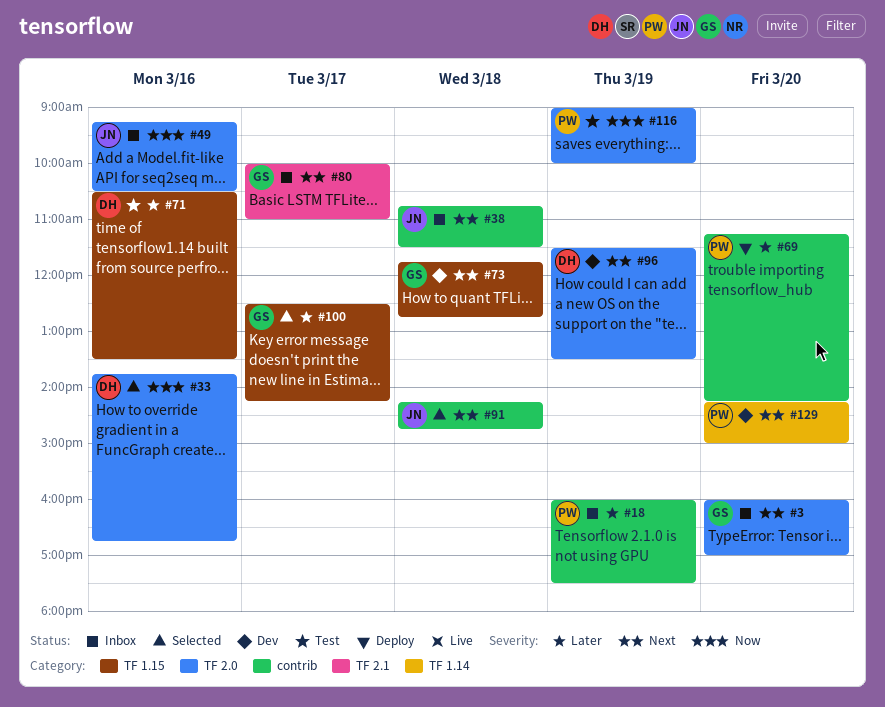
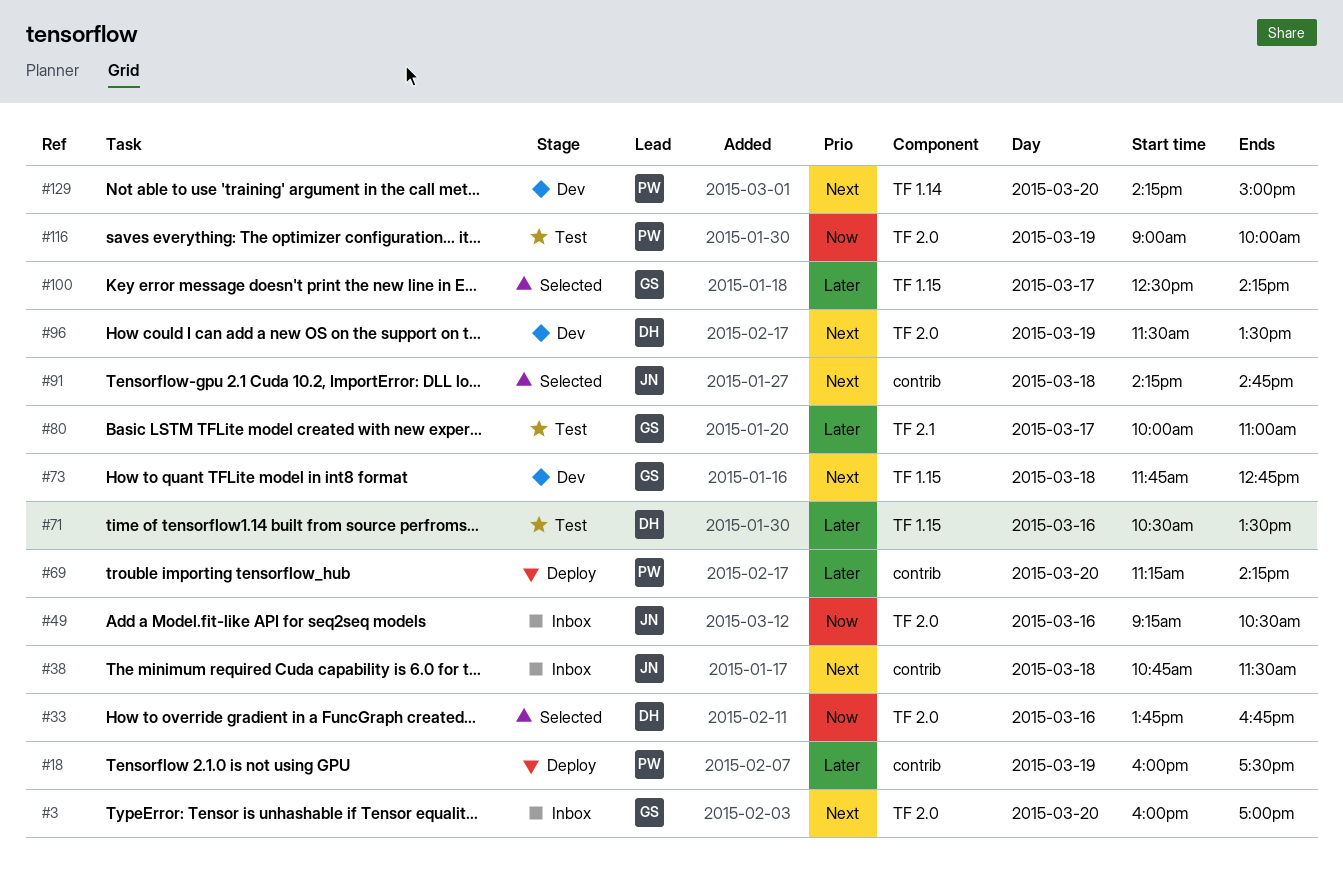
#18, status: Inbox -> Deploy
#80, status: Inbox -> Test
#80, priority: Next -> Later

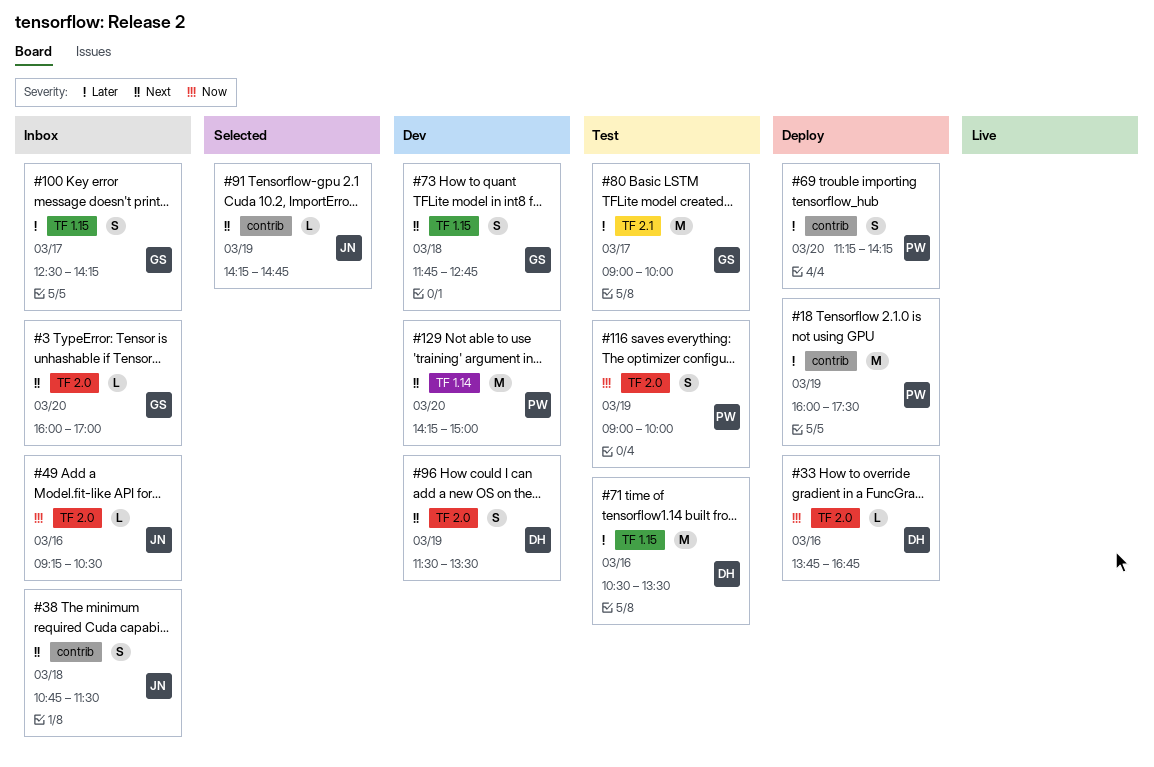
#33, status: Selected -> Deploy
#80, begins: 10:00 -> 09:00
#80, ends: 11:00 -> 10:00
#91, day: Mar 18 -> Mar 19
#100, status: Selected -> Inbox

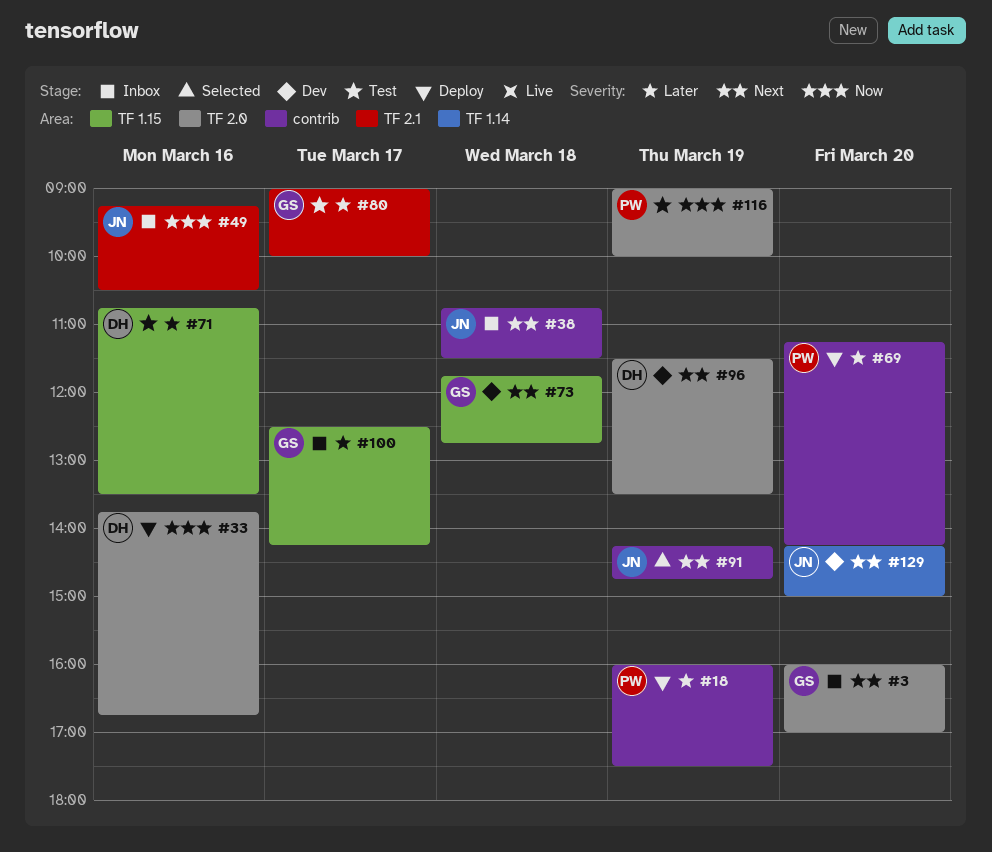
#49, label: TF 2.0 -> TF 2.1
#71, begins: 10:30 -> 10:45
#129, owner: PW -> JN

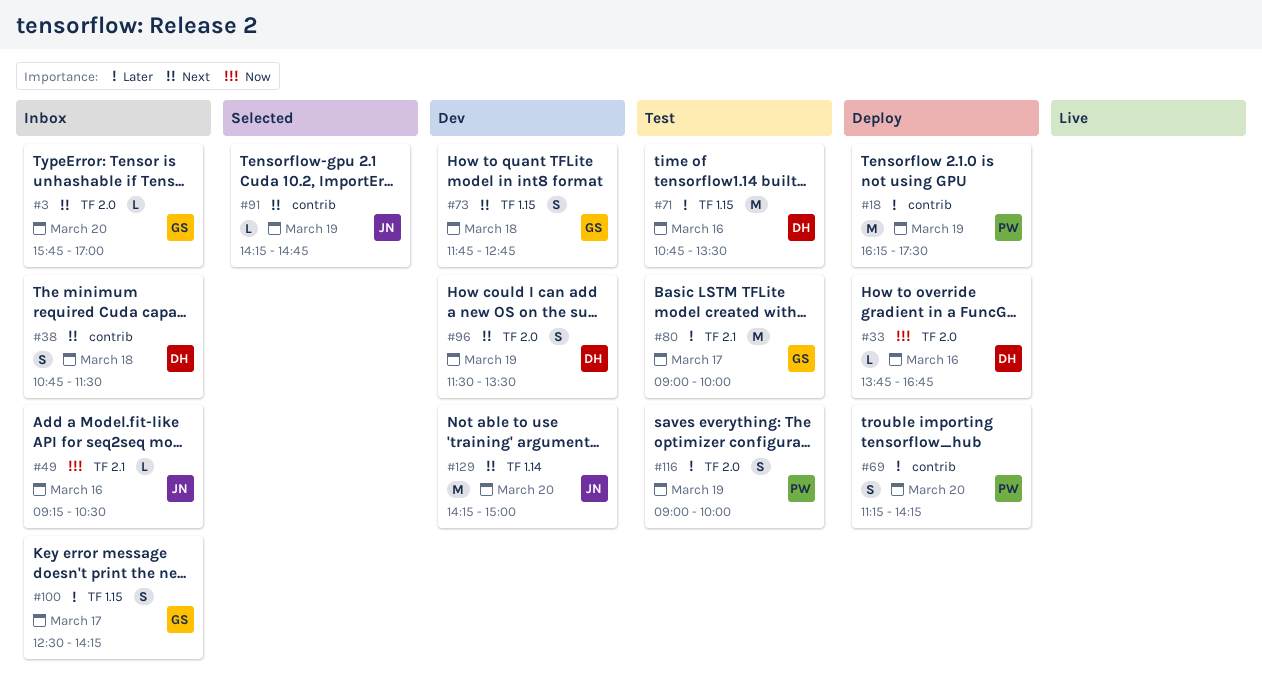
#3, begins: 16:00 -> 15:45
#18, begins: 16:00 -> 16:15
#38, owner: JN -> DH
#116, priority: Now -> Later

